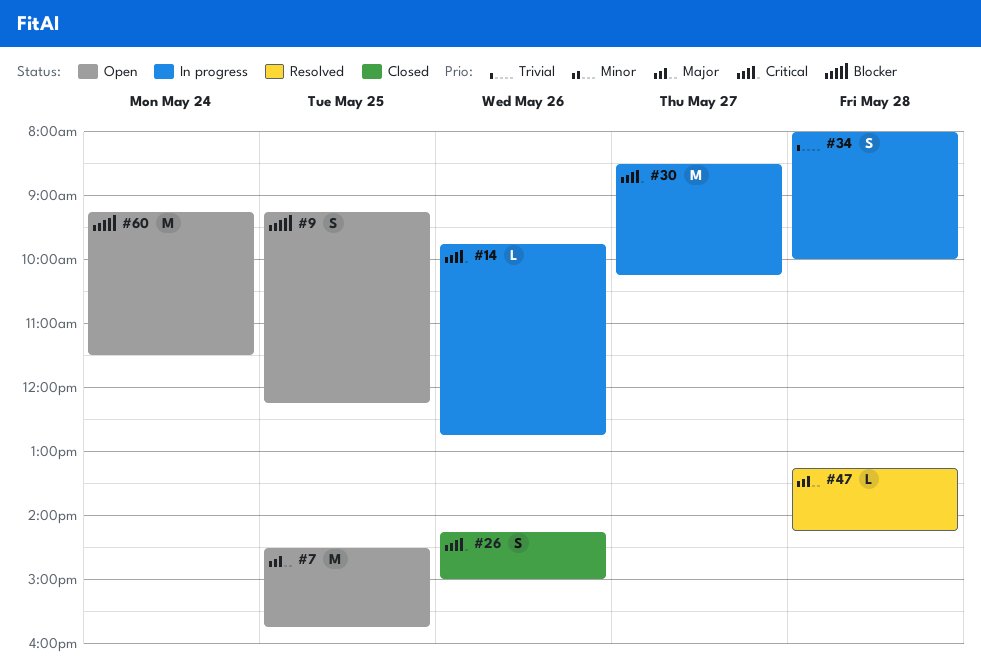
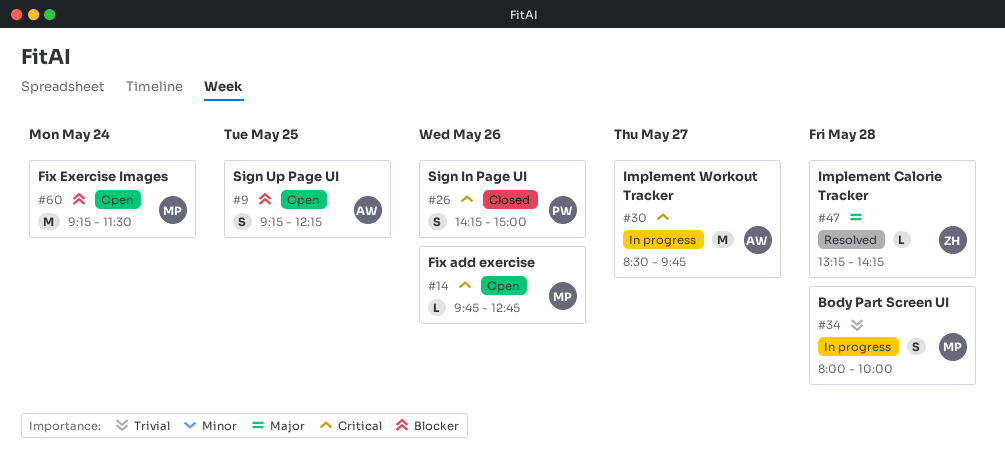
#7: present -> none
#14, status: In progress -> Open
#30, ends: 10:15 -> 09:45

